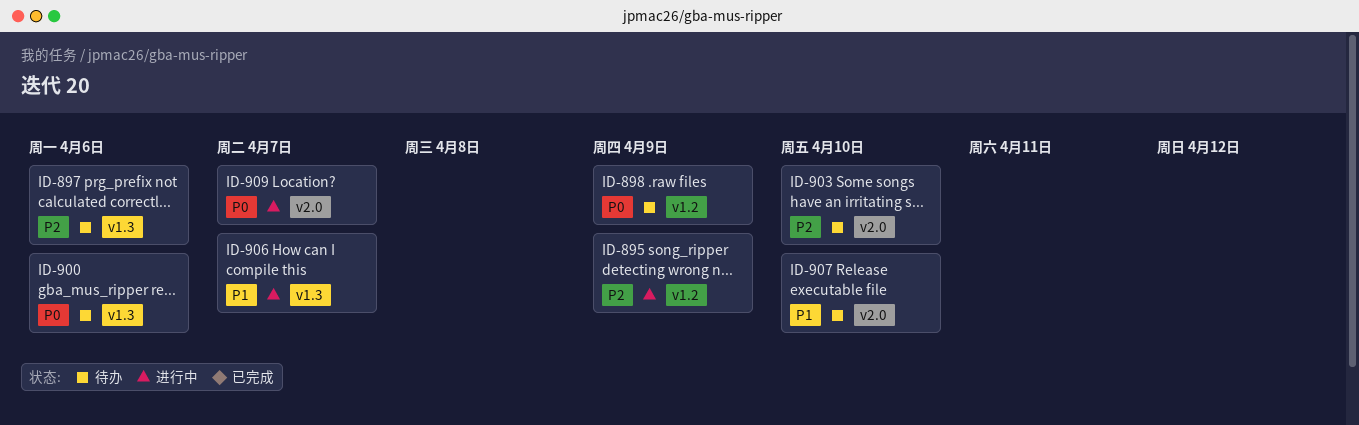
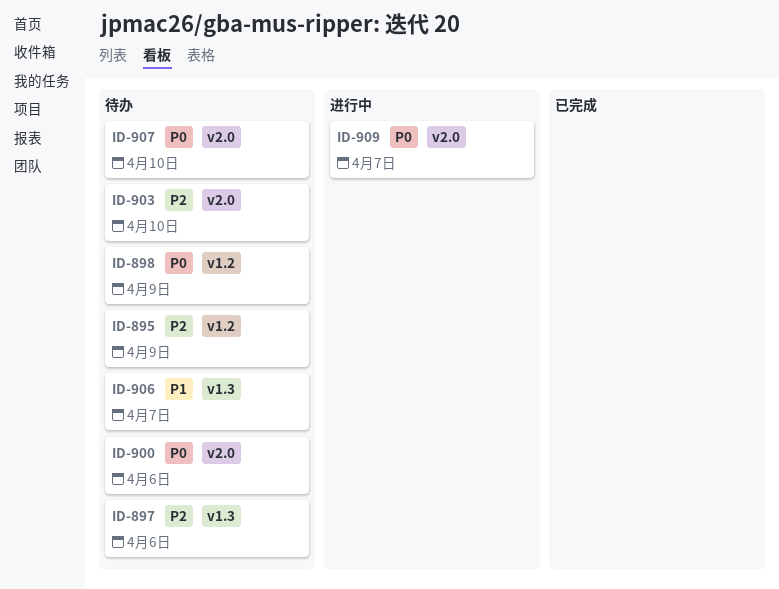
ID-895, status: 进行中 -> 待办
ID-900, label: v1.3 -> v2.0
ID-906, status: 进行中 -> 待办
ID-907, priority: P1 -> P0

